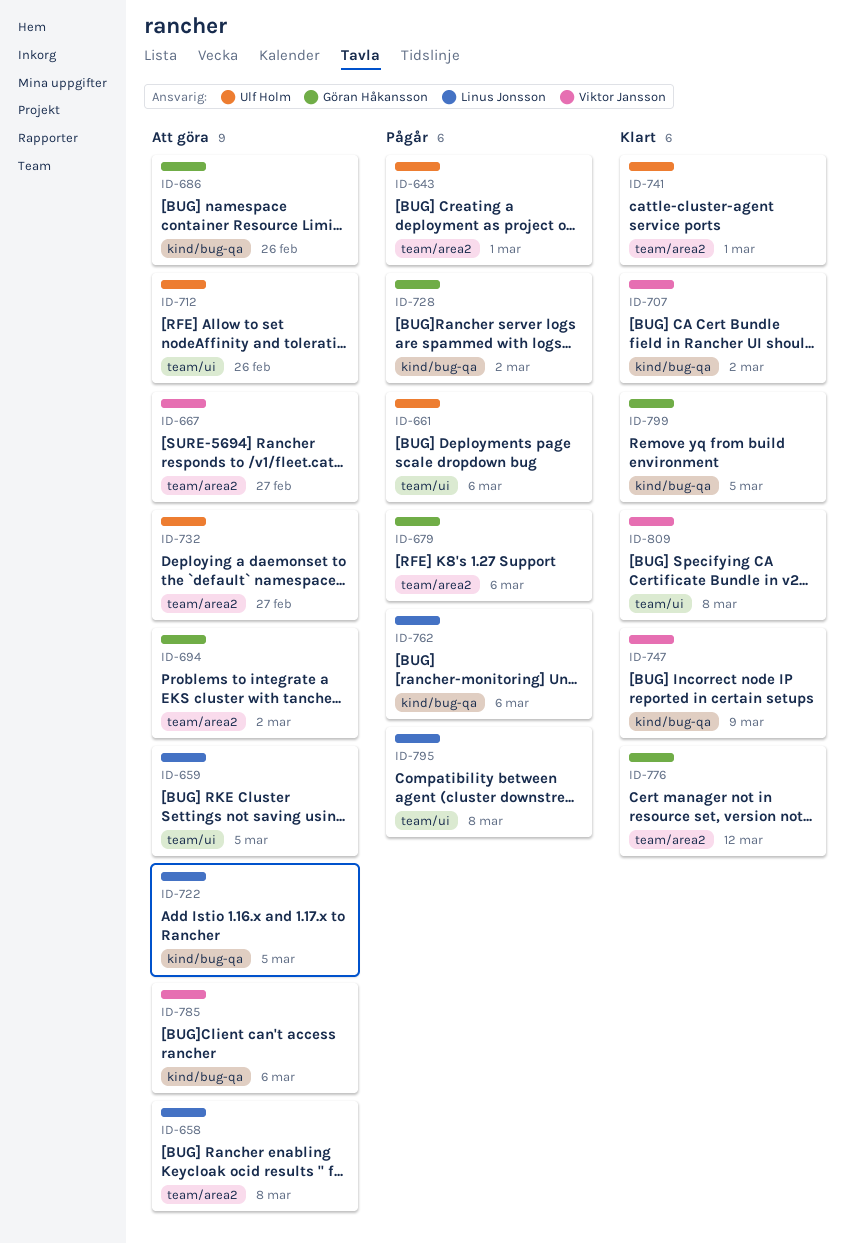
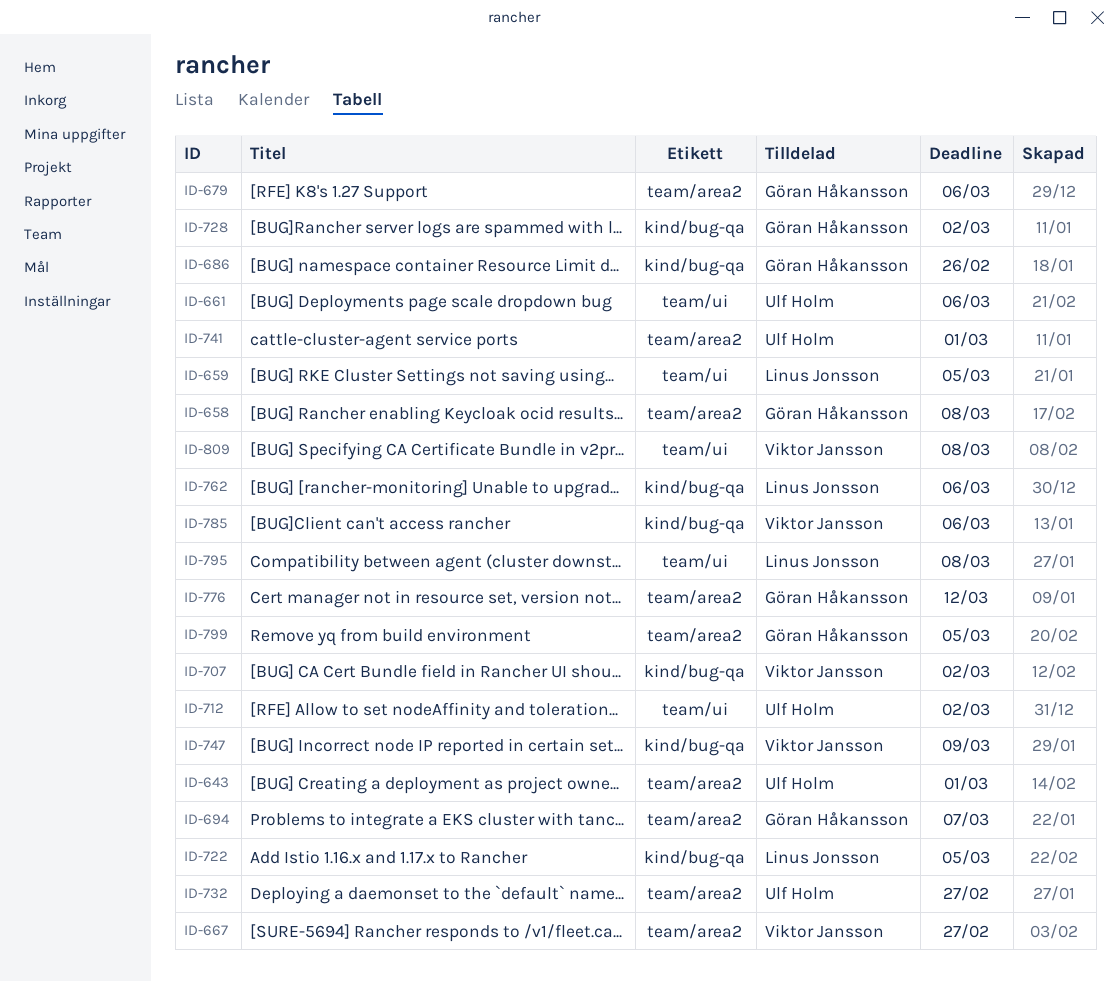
ID-658, owner: Linus Jonsson -> Göran Håkansson
ID-694, due: Mar 2 -> Mar 7
ID-712, due: Feb 26 -> Mar 2
ID-799, label: kind/bug-qa -> team/area2

